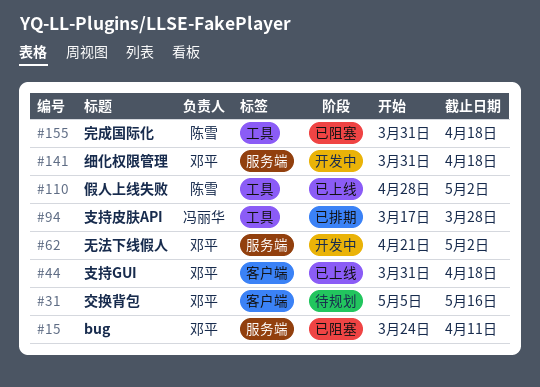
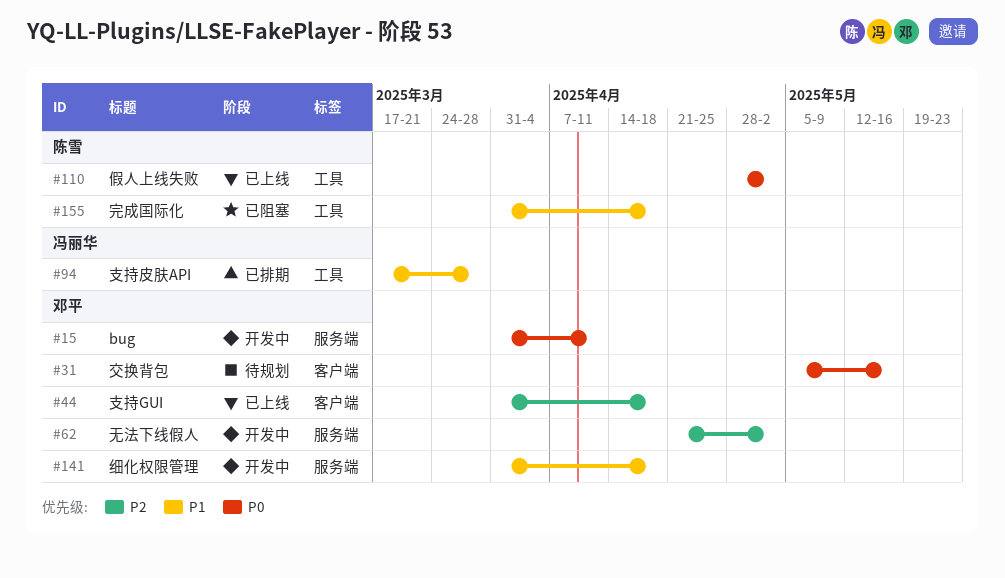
#15, status: 已阻塞 -> 开发中
#15, start: Mar 24 -> Mar 31

